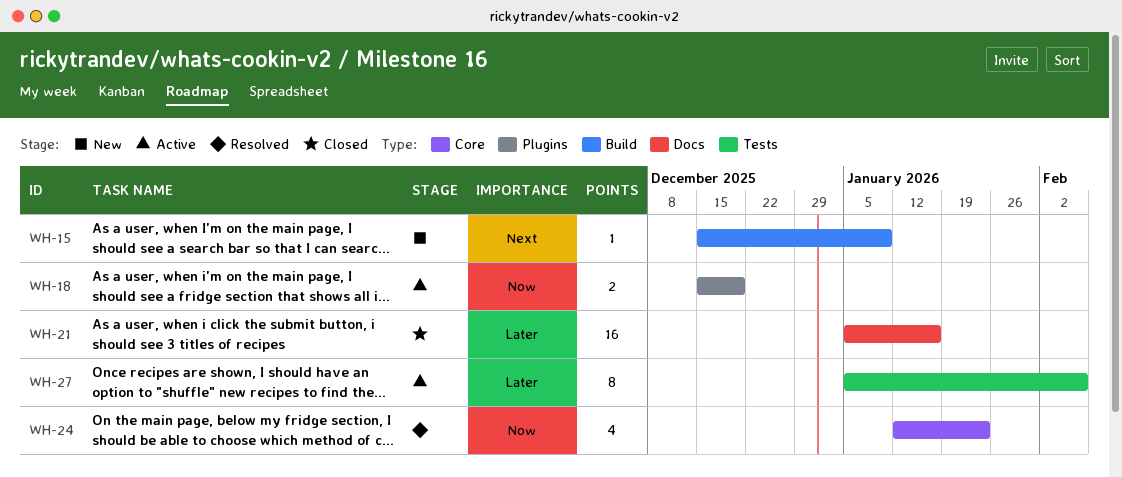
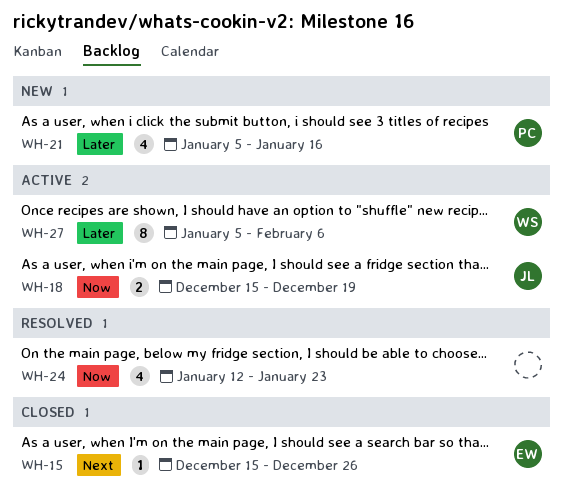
WH-15, status: New -> Closed
WH-15, due: Jan 9 -> Dec 26
WH-21, status: Closed -> New
WH-21, estimate: 16 -> 4

